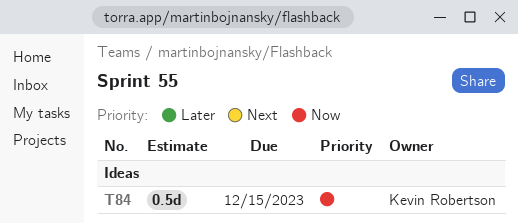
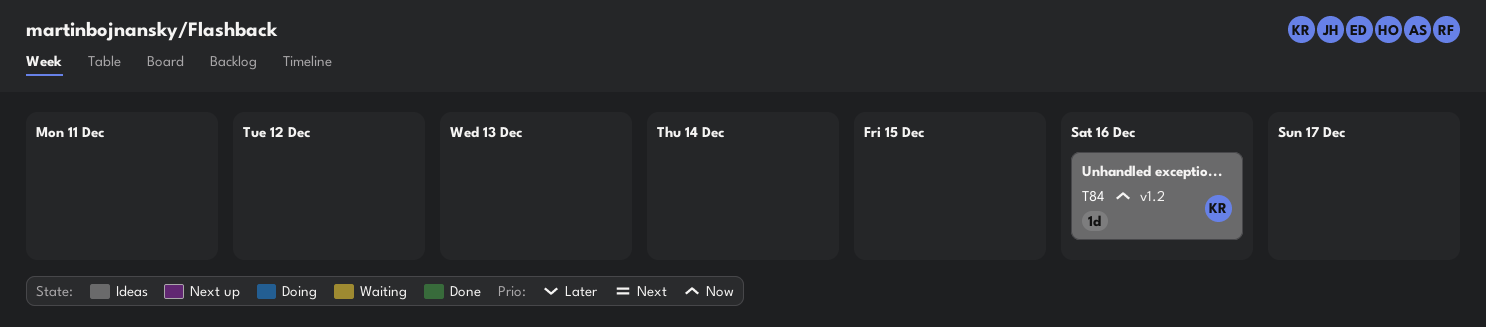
T84, estimate: 0.5d -> 1d
T84, due: Dec 15 -> Dec 16

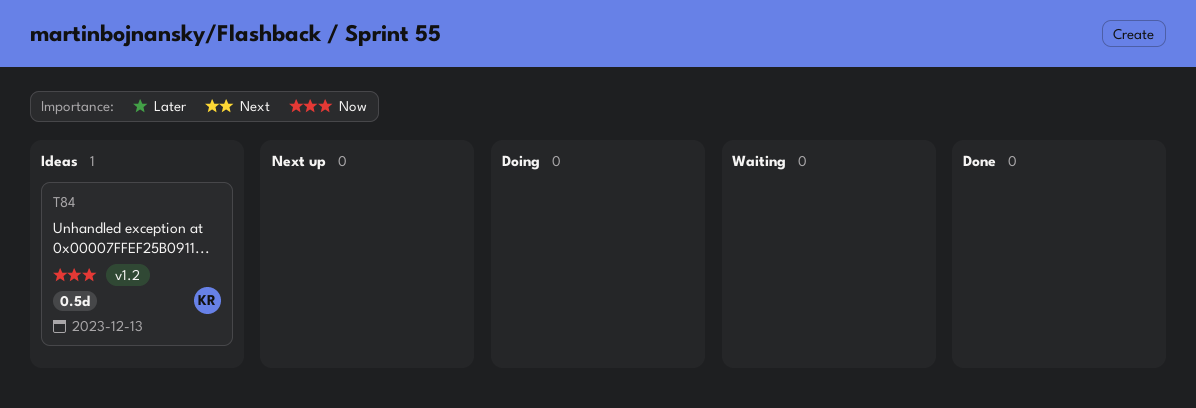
T84, estimate: 1d -> 0.5d
T84, due: Dec 16 -> Dec 13

